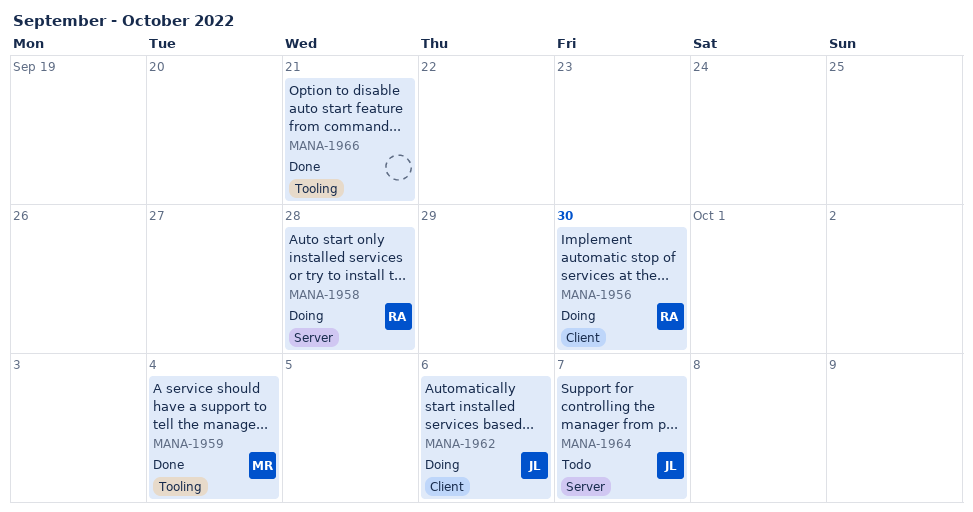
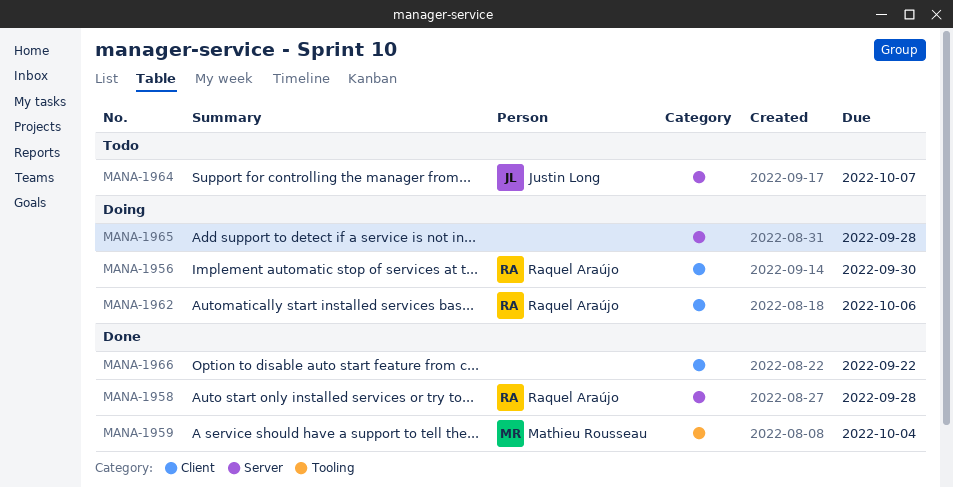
MANA-1958, status: Doing -> Done
MANA-1962, owner: Justin Long -> Raquel Araújo
MANA-1965: none -> present
MANA-1966, label: Tooling -> Client
MANA-1966, due: Sep 21 -> Sep 22

